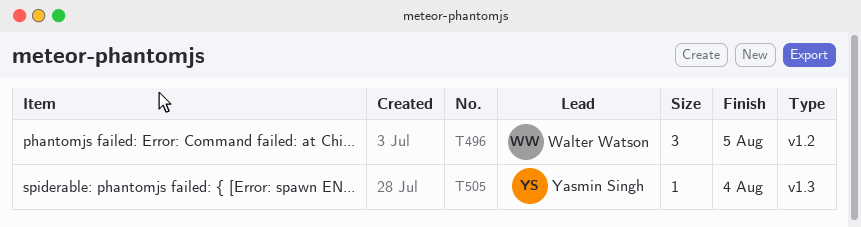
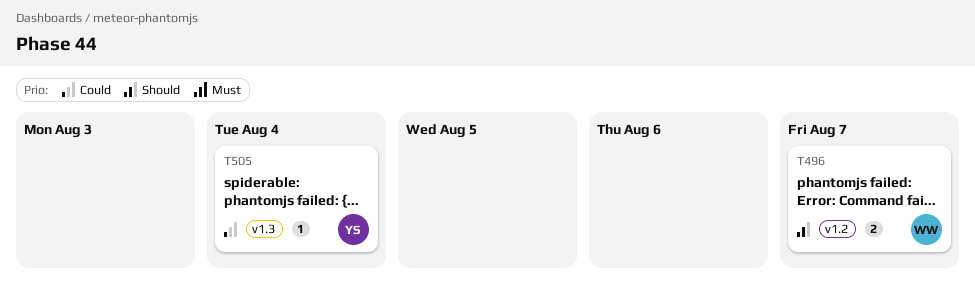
T496, estimate: 3 -> 2
T496, due: Aug 5 -> Aug 7

